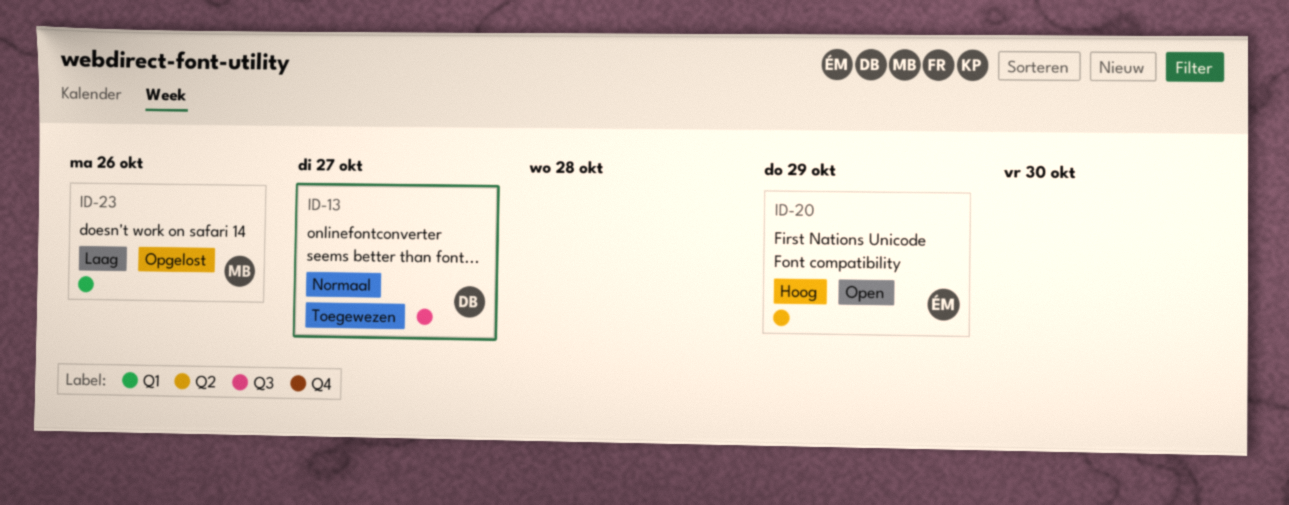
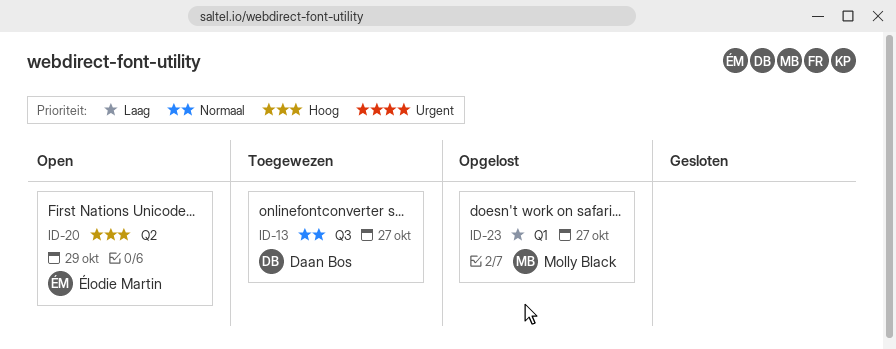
ID-23, due: Oct 26 -> Oct 27

